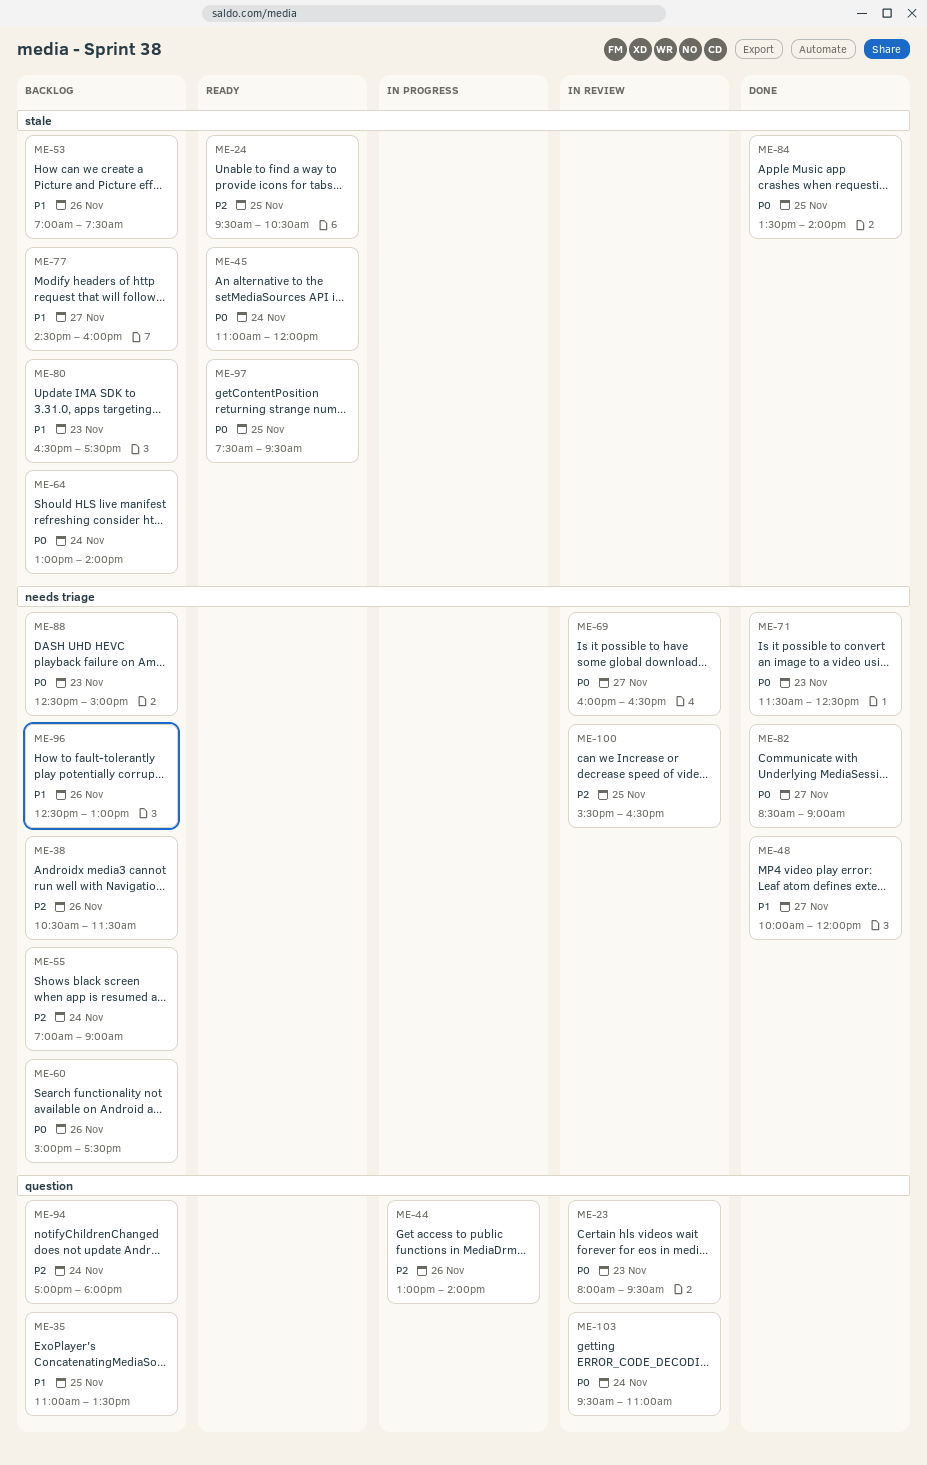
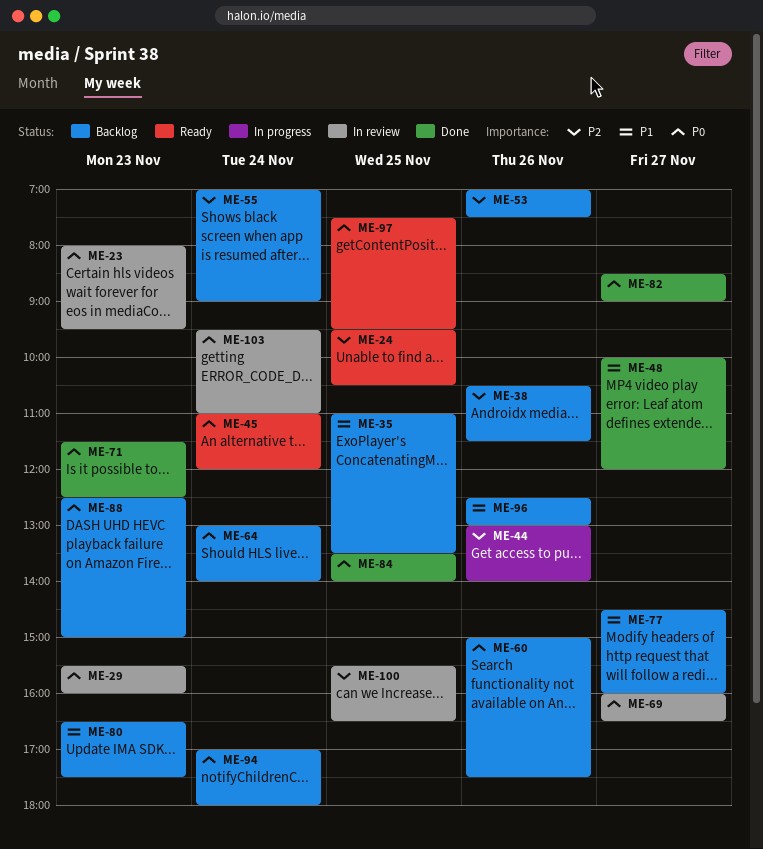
ME-29: none -> present
ME-53, priority: P1 -> P2
ME-94, priority: P2 -> P0

